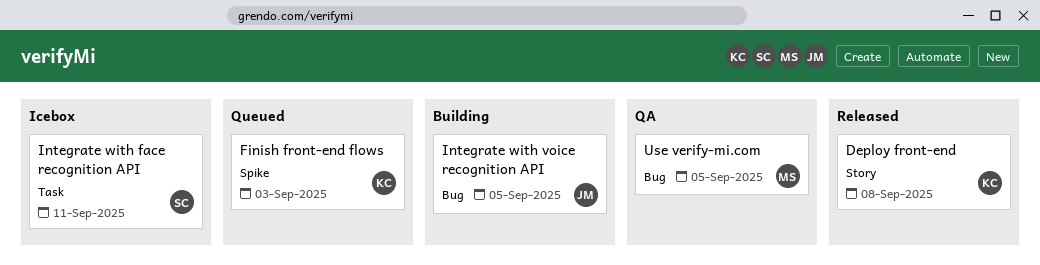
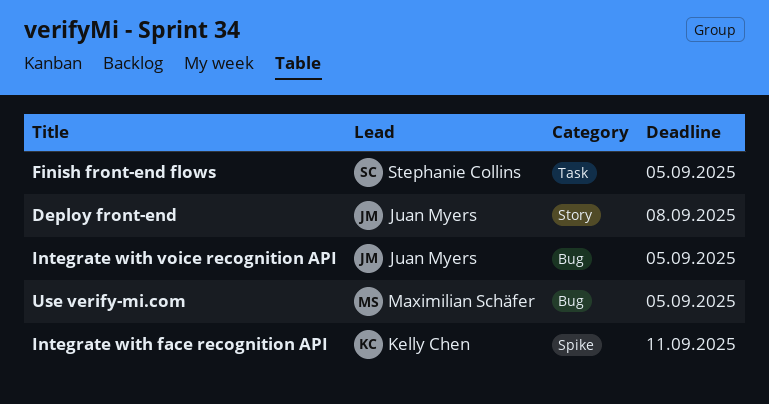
Deploy front-end, owner: Kelly Chen -> Juan Myers
Finish front-end flows, owner: Kelly Chen -> Stephanie Collins
Finish front-end flows, label: Spike -> Task
Finish front-end flows, due: Sep 3 -> Sep 5
Integrate with face recognition API, owner: Stephanie Collins -> Kelly Chen
Integrate with face recognition API, label: Task -> Spike

